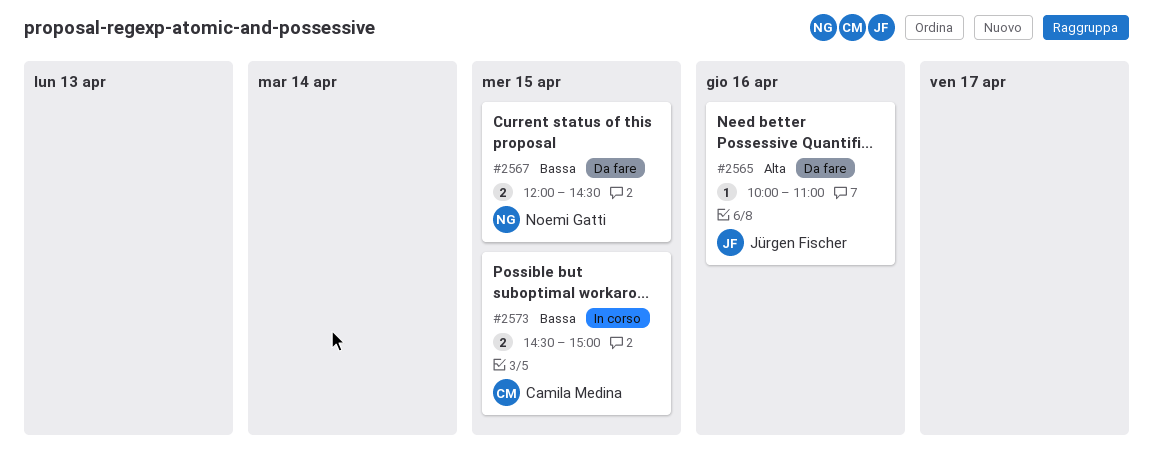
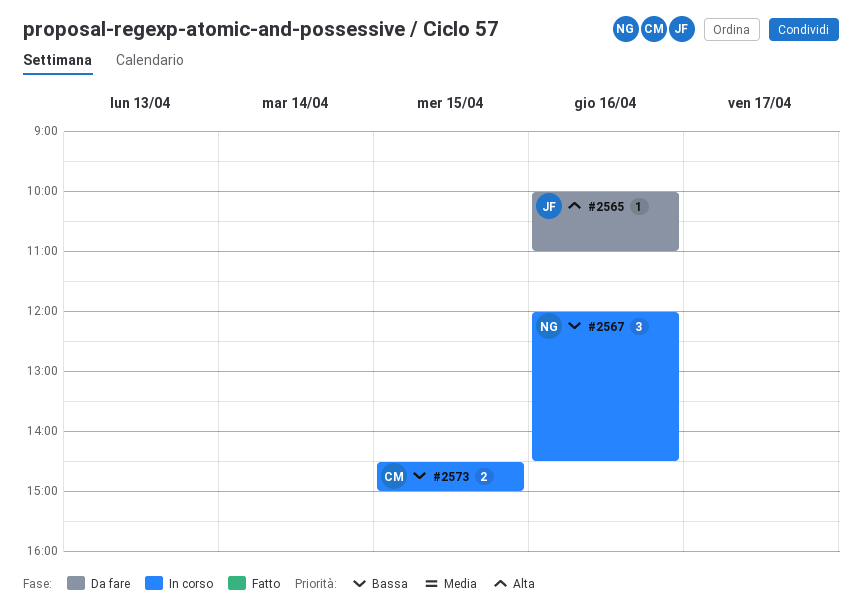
#2567, status: Da fare -> In corso
#2567, estimate: 2 -> 3
#2567, day: Apr 15 -> Apr 16

